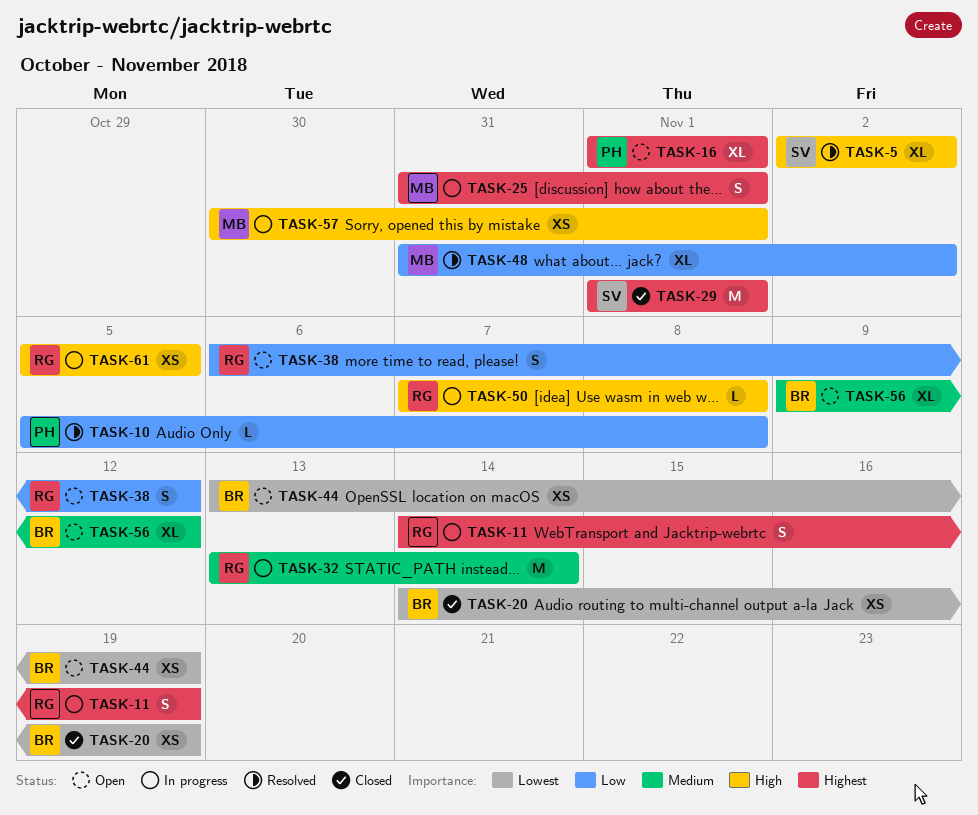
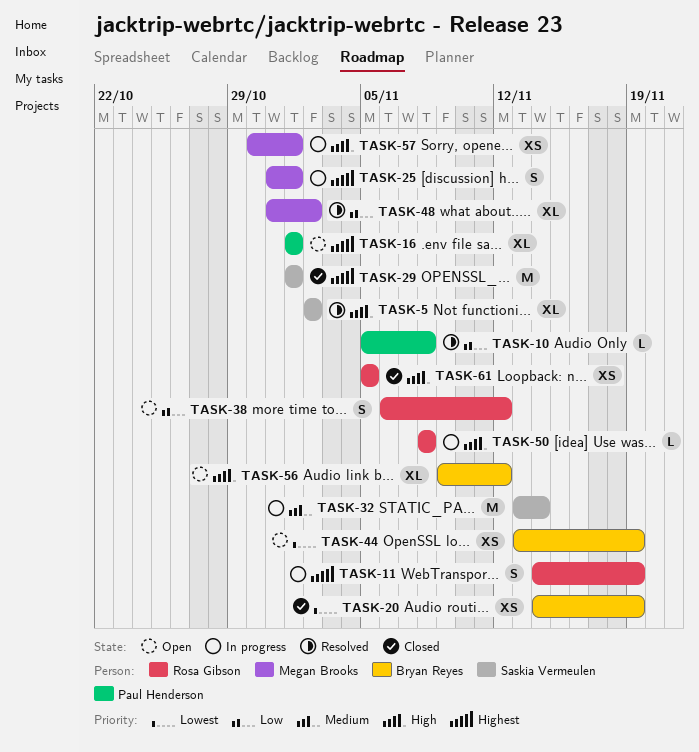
TASK-32, owner: Rosa Gibson -> Saskia Vermeulen
TASK-50, start: Nov 7 -> Nov 8
TASK-56, priority: Medium -> High
TASK-61, status: In progress -> Closed

